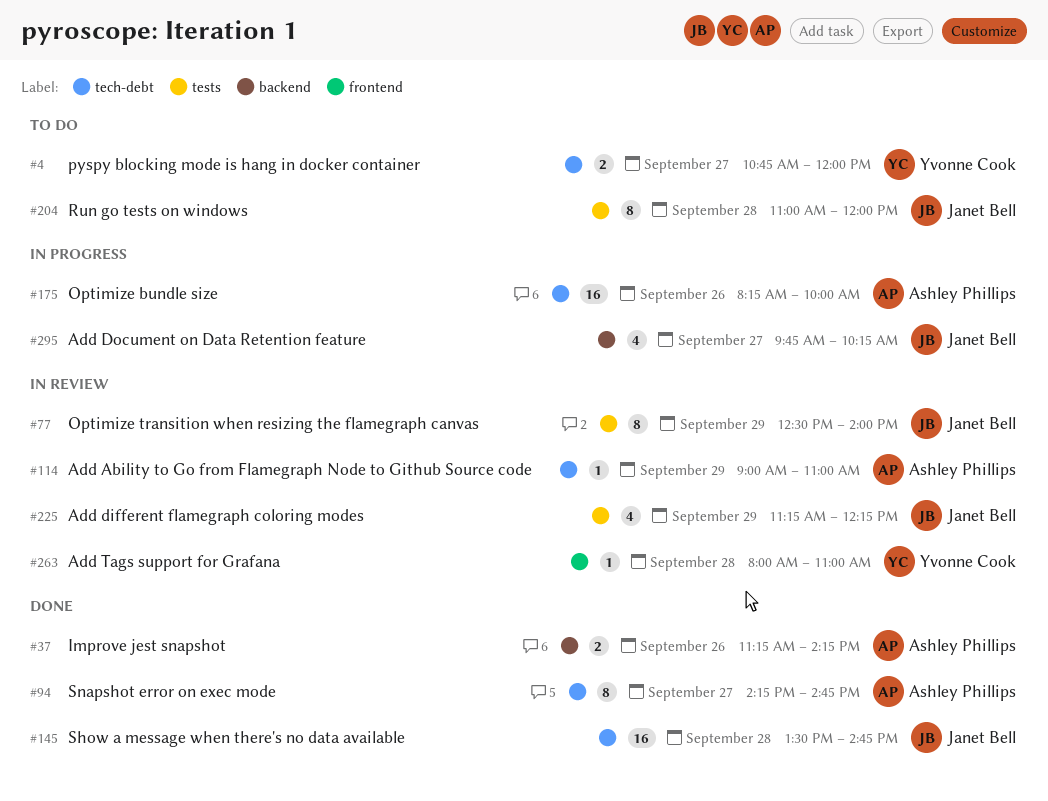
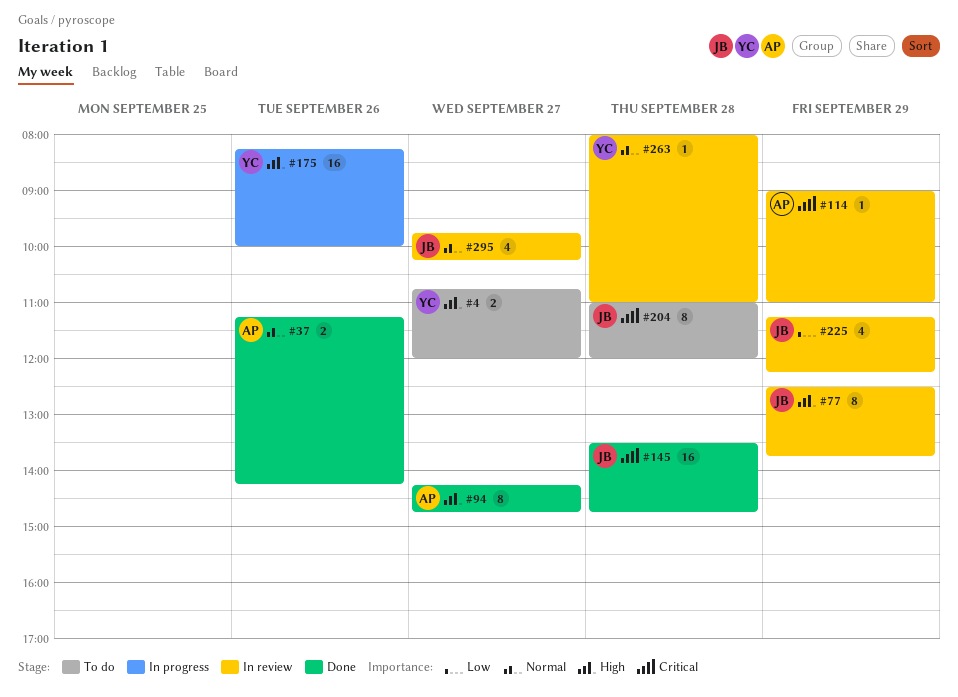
#77, ends: 14:00 -> 13:45
#175, owner: Ashley Phillips -> Yvonne Cook
#295, status: In progress -> In review

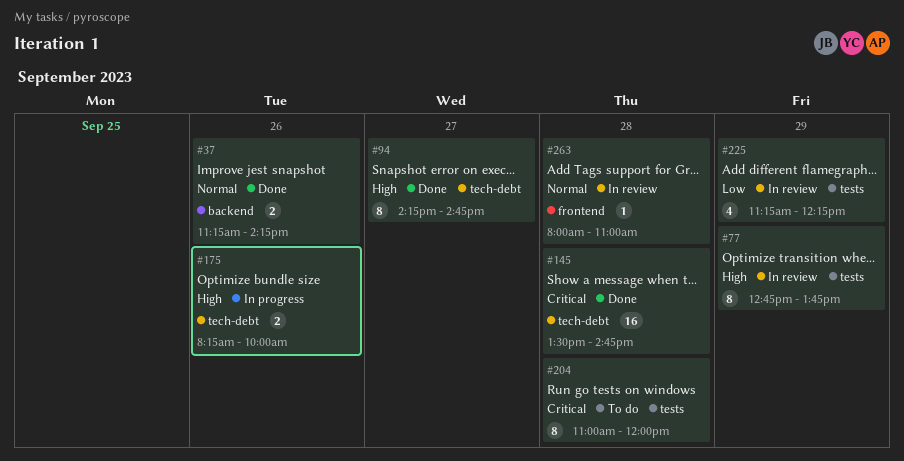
#4: present -> none
#77, begins: 12:30 -> 12:45
#114: present -> none
#175, estimate: 16 -> 2
#295: present -> none

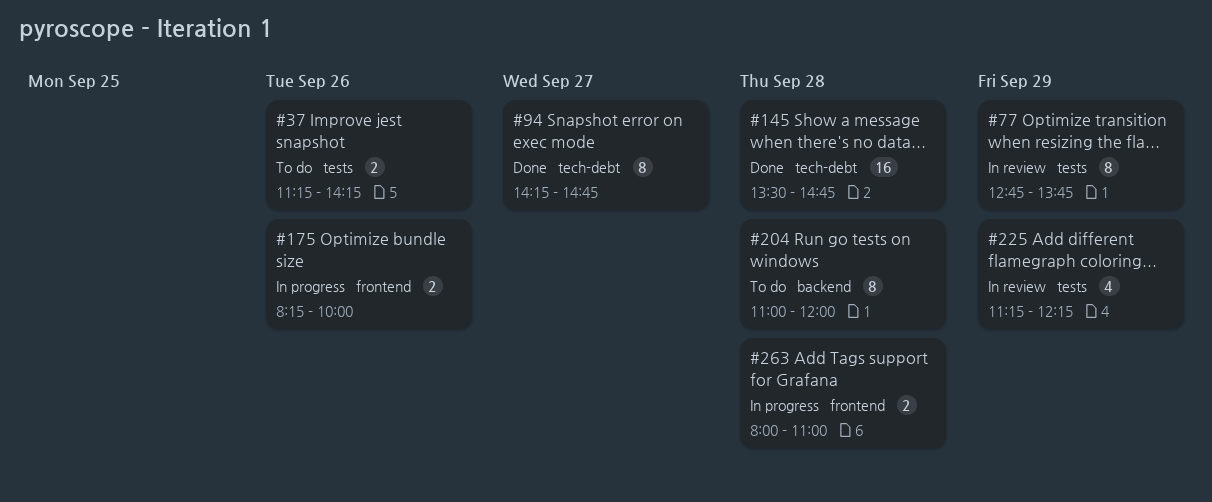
#37, status: Done -> To do
#37, label: backend -> tests
#175, label: tech-debt -> frontend
#204, label: tests -> backend
#263, status: In review -> In progress
#263, estimate: 1 -> 2

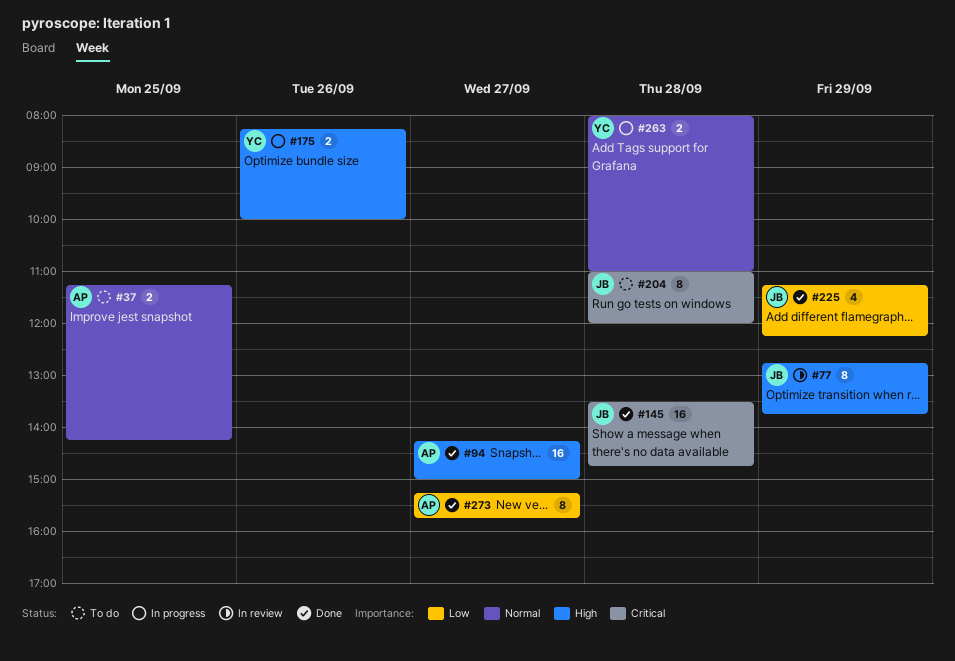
#37, day: Sep 26 -> Sep 25
#94, estimate: 8 -> 16
#94, ends: 14:45 -> 15:00
#225, status: In review -> Done
#273: none -> present

